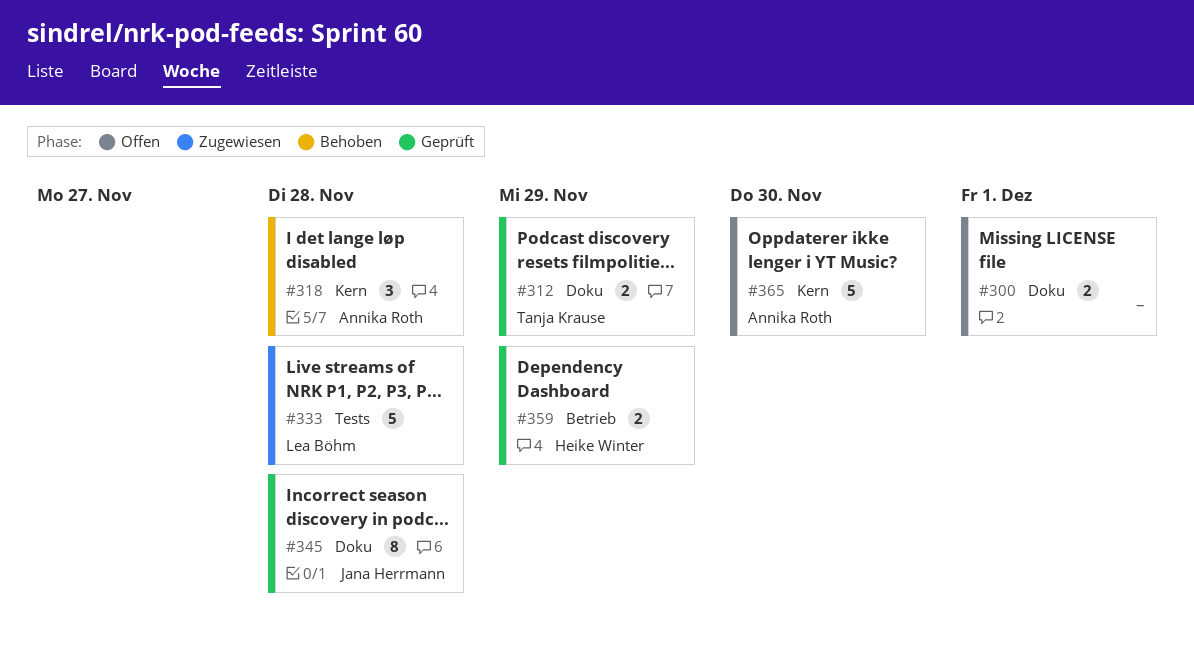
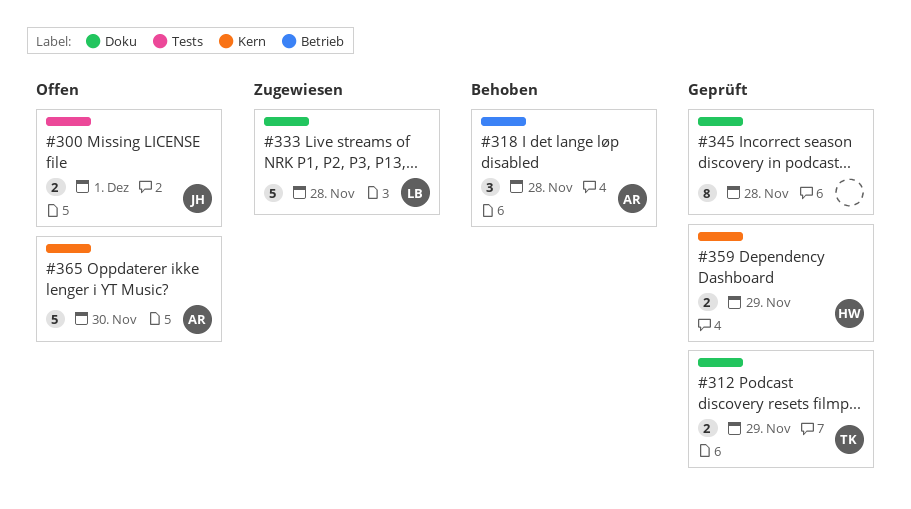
#300, owner: none -> Jana Herrmann
#300, label: Doku -> Tests
#318, label: Kern -> Betrieb
#333, label: Tests -> Doku
#345, owner: Jana Herrmann -> none
#359, label: Betrieb -> Kern

